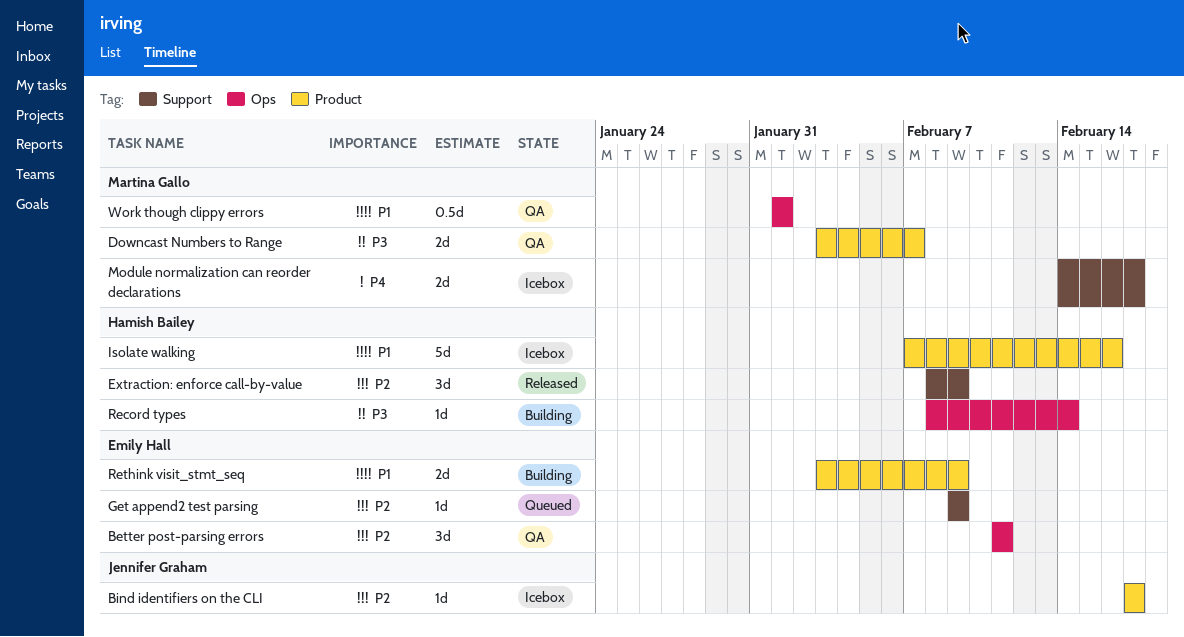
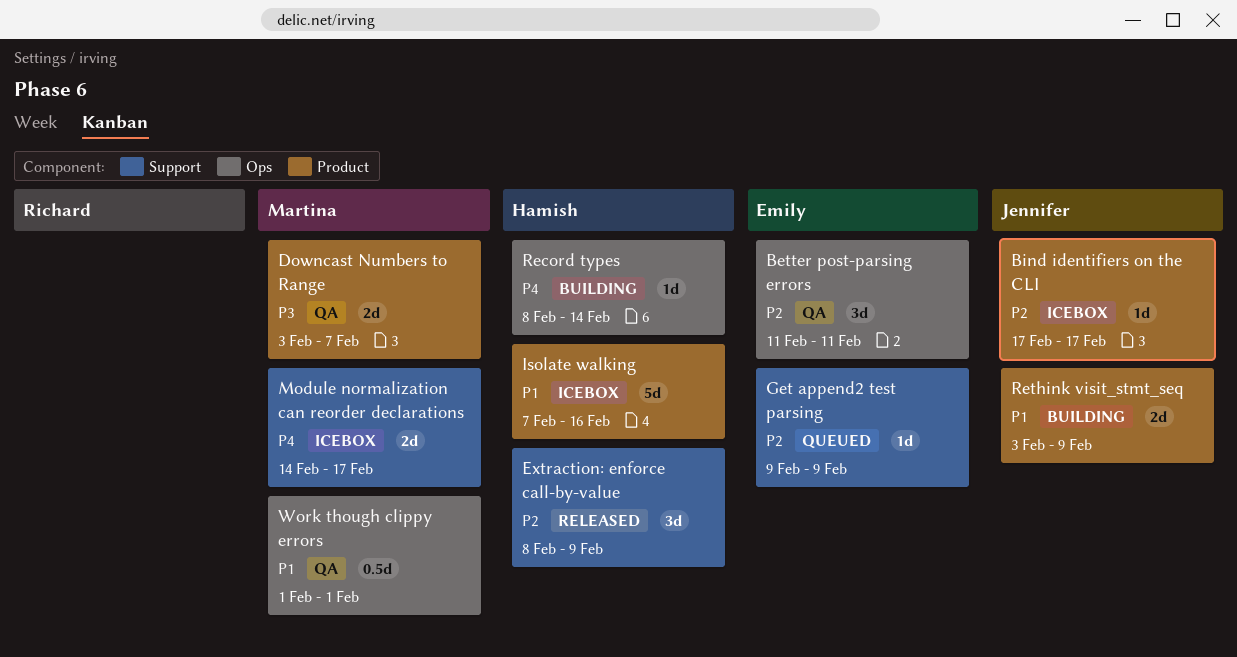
Record types, priority: P3 -> P4
Rethink visit_stmt_seq, owner: Emily Hall -> Jennifer Graham

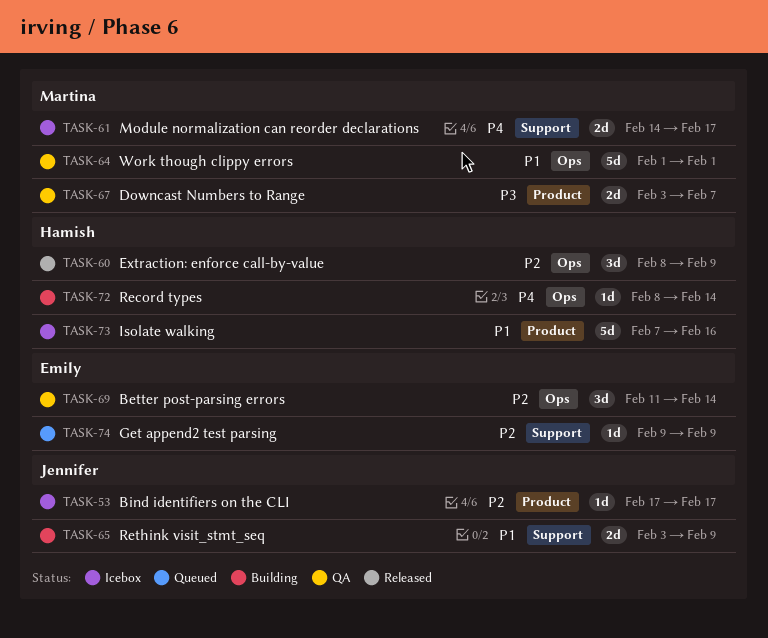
Better post-parsing errors, due: Feb 11 -> Feb 14
Extraction: enforce call-by-value, label: Support -> Ops
Rethink visit_stmt_seq, label: Product -> Support
Work though clippy errors, estimate: 0.5d -> 5d

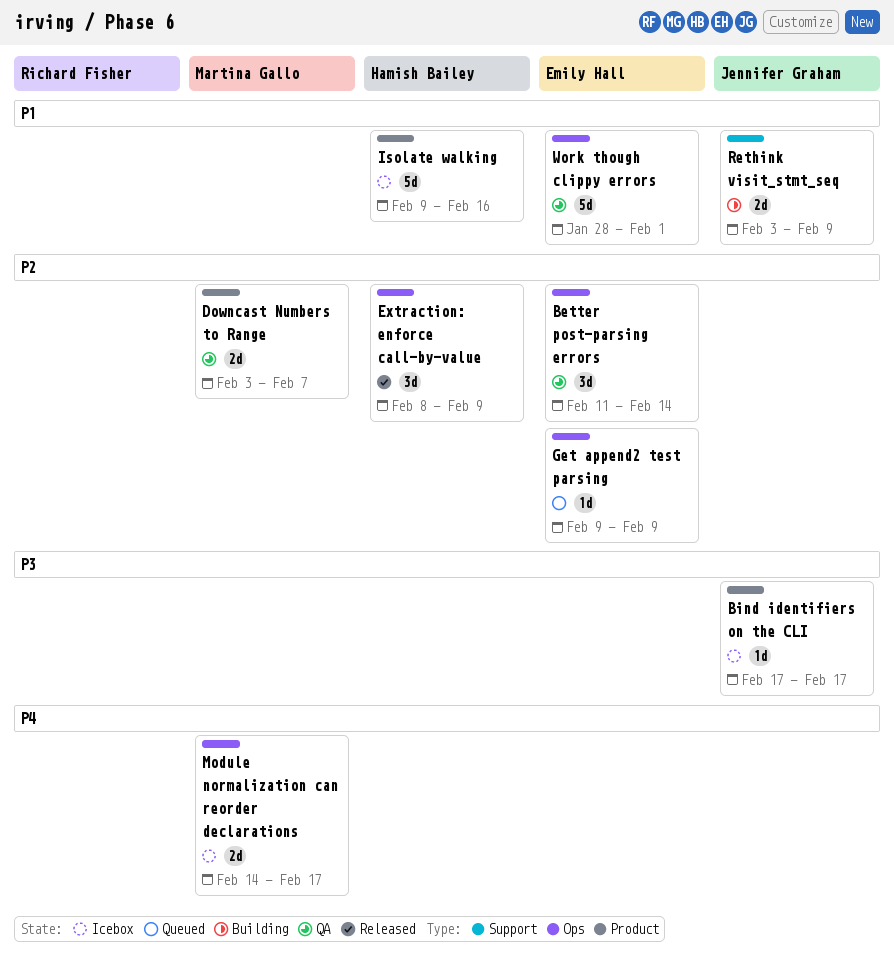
Bind identifiers on the CLI, priority: P2 -> P3
Downcast Numbers to Range, priority: P3 -> P2
Get append2 test parsing, label: Support -> Ops
Isolate walking, start: Feb 7 -> Feb 9
Module normalization can reorder declarations, label: Support -> Ops
Record types: present -> none
Work though clippy errors, owner: Martina Gallo -> Emily Hall
Work though clippy errors, start: Feb 1 -> Jan 28

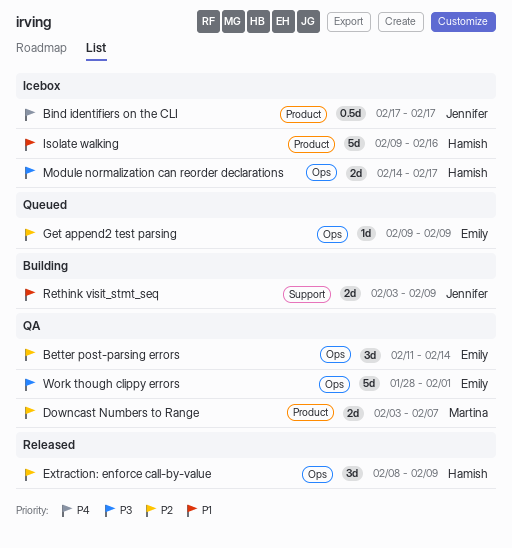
Bind identifiers on the CLI, priority: P3 -> P4
Bind identifiers on the CLI, estimate: 1d -> 0.5d
Module normalization can reorder declarations, owner: Martina Gallo -> Hamish Bailey
Module normalization can reorder declarations, priority: P4 -> P3
Work though clippy errors, priority: P1 -> P3

